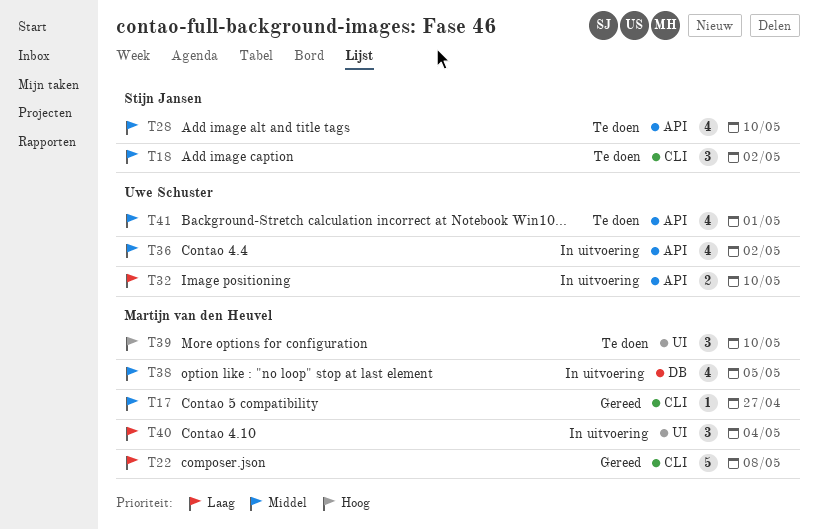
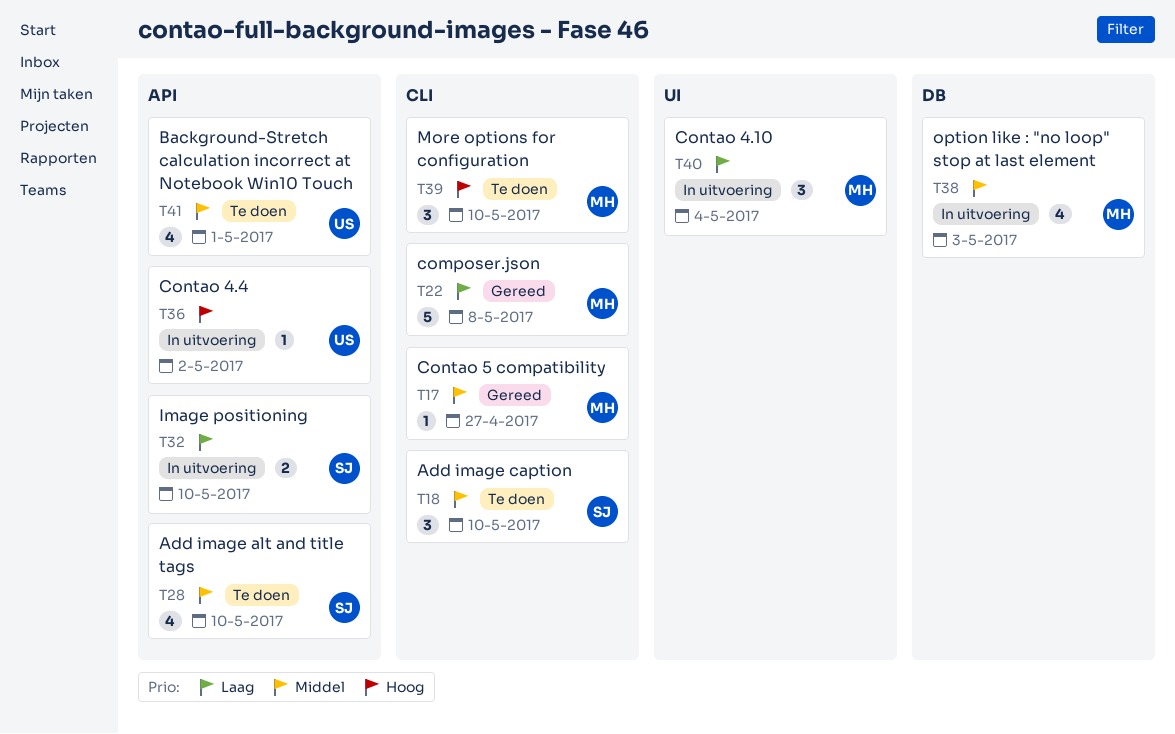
T18, due: May 2 -> May 10
T32, owner: Uwe Schuster -> Stijn Jansen
T36, priority: Middel -> Hoog
T36, estimate: 4 -> 1
T38, due: May 5 -> May 3
T39, label: UI -> CLI

